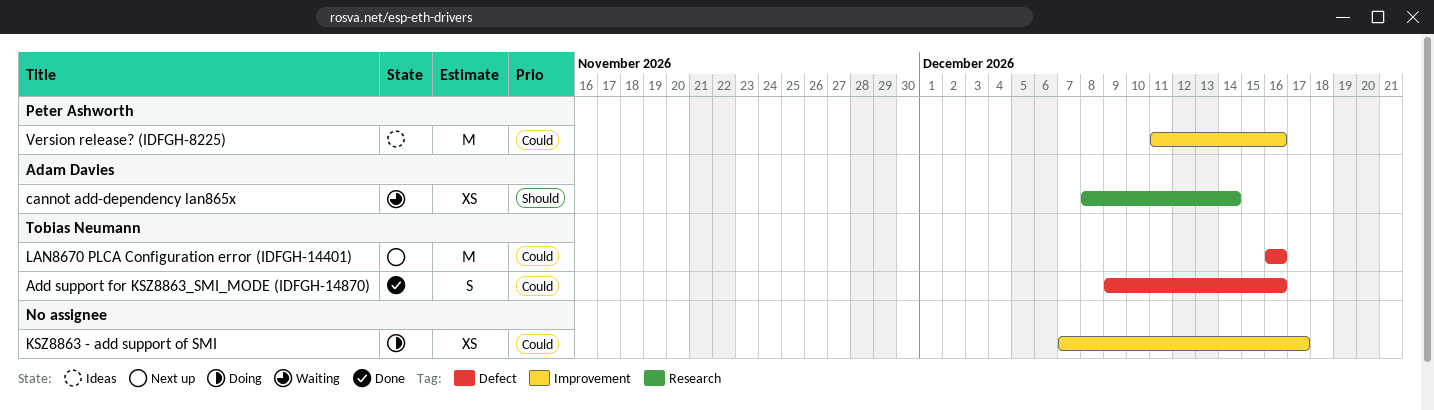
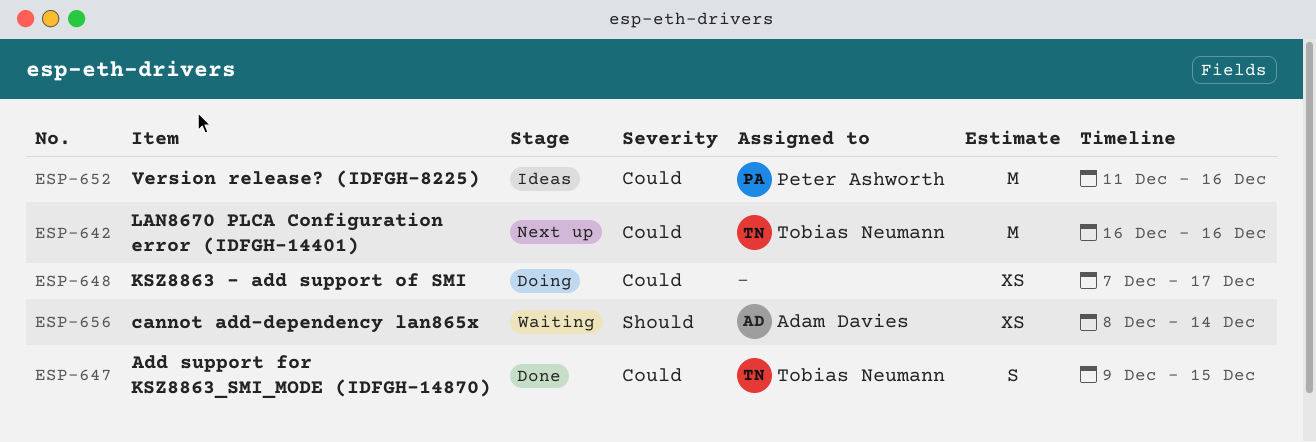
Add support for KSZ8863_SMI_MODE (IDFGH-14870), due: Dec 16 -> Dec 15

